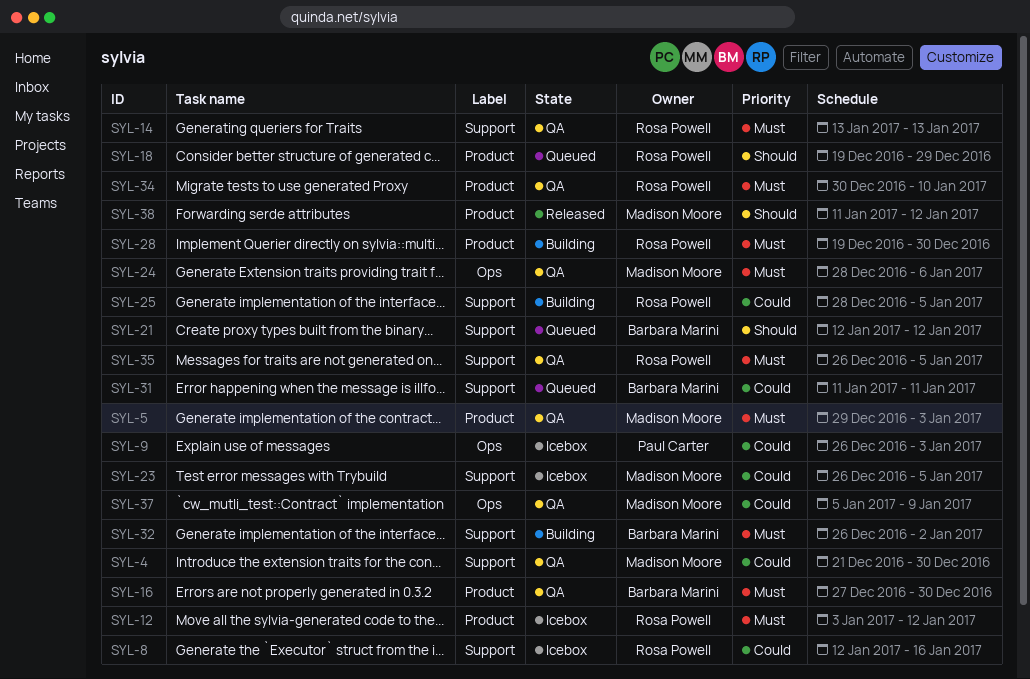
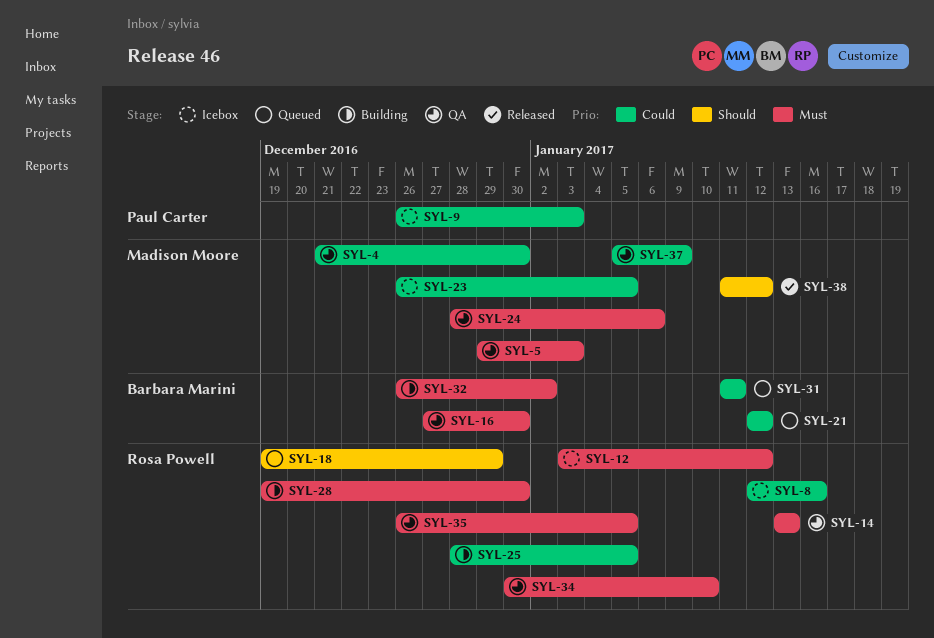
SYL-21, priority: Should -> Could

